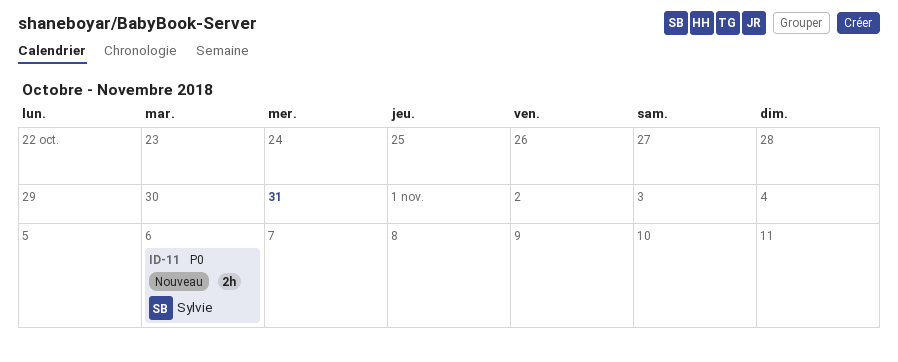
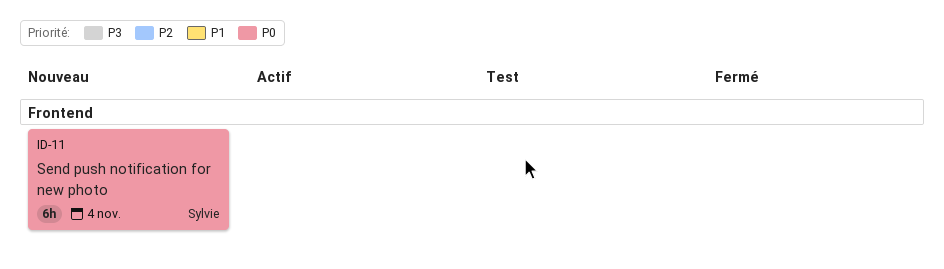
ID-11, estimate: 2h -> 6h
ID-11, due: Nov 6 -> Nov 4

